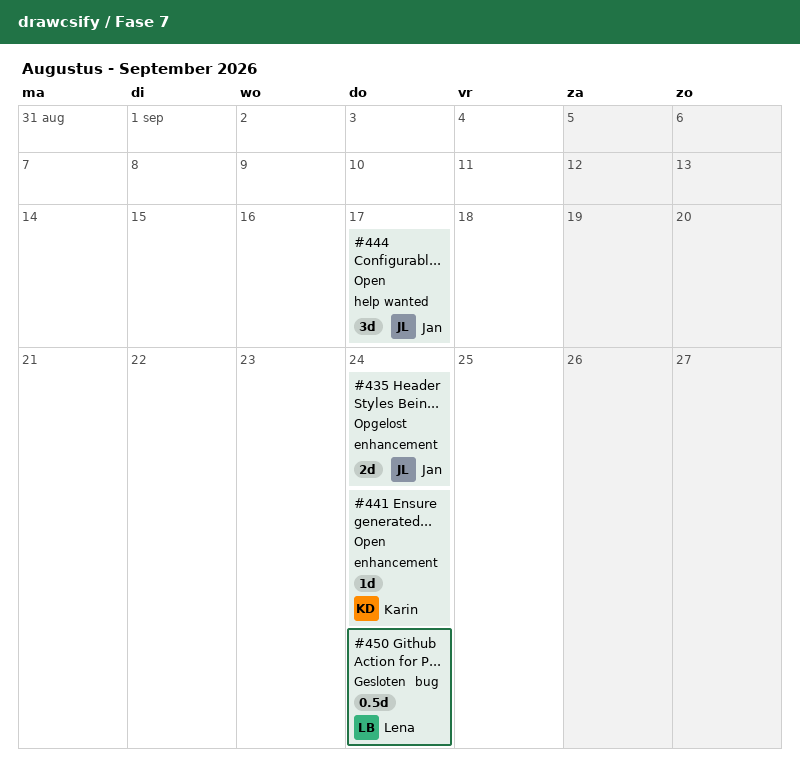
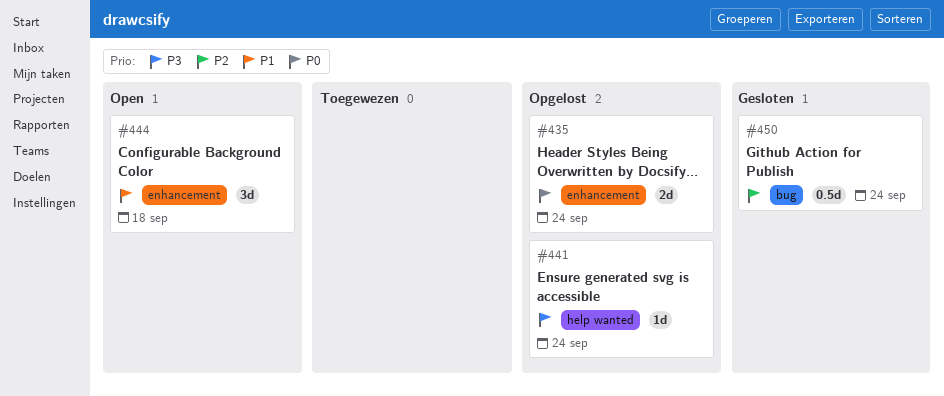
#441, status: Open -> Opgelost
#441, label: enhancement -> help wanted
#444, label: help wanted -> enhancement
#444, due: Sep 17 -> Sep 18

